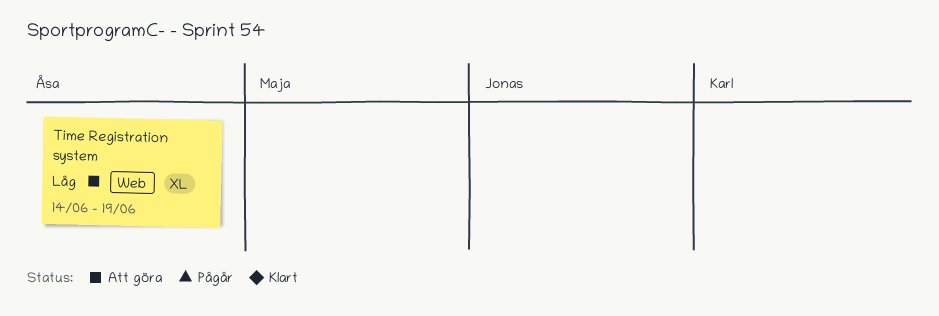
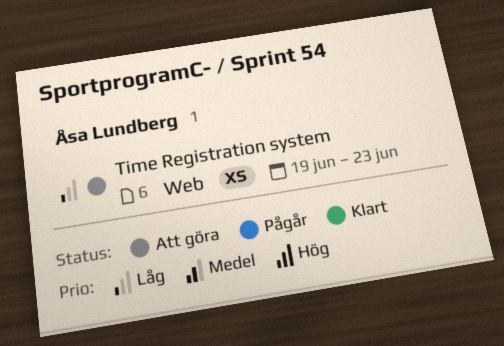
Time Registration system, estimate: XL -> XS
Time Registration system, start: Jun 14 -> Jun 19
Time Registration system, due: Jun 19 -> Jun 23

